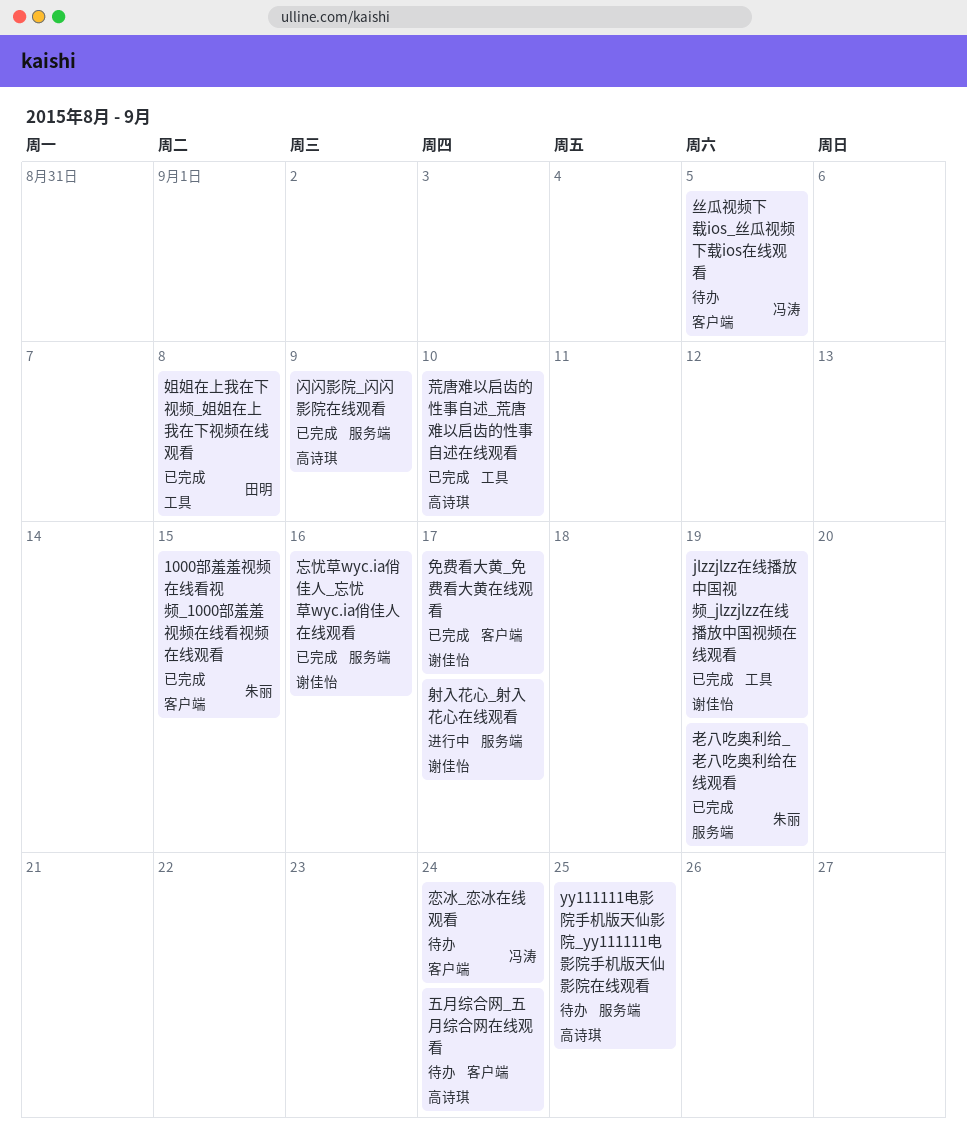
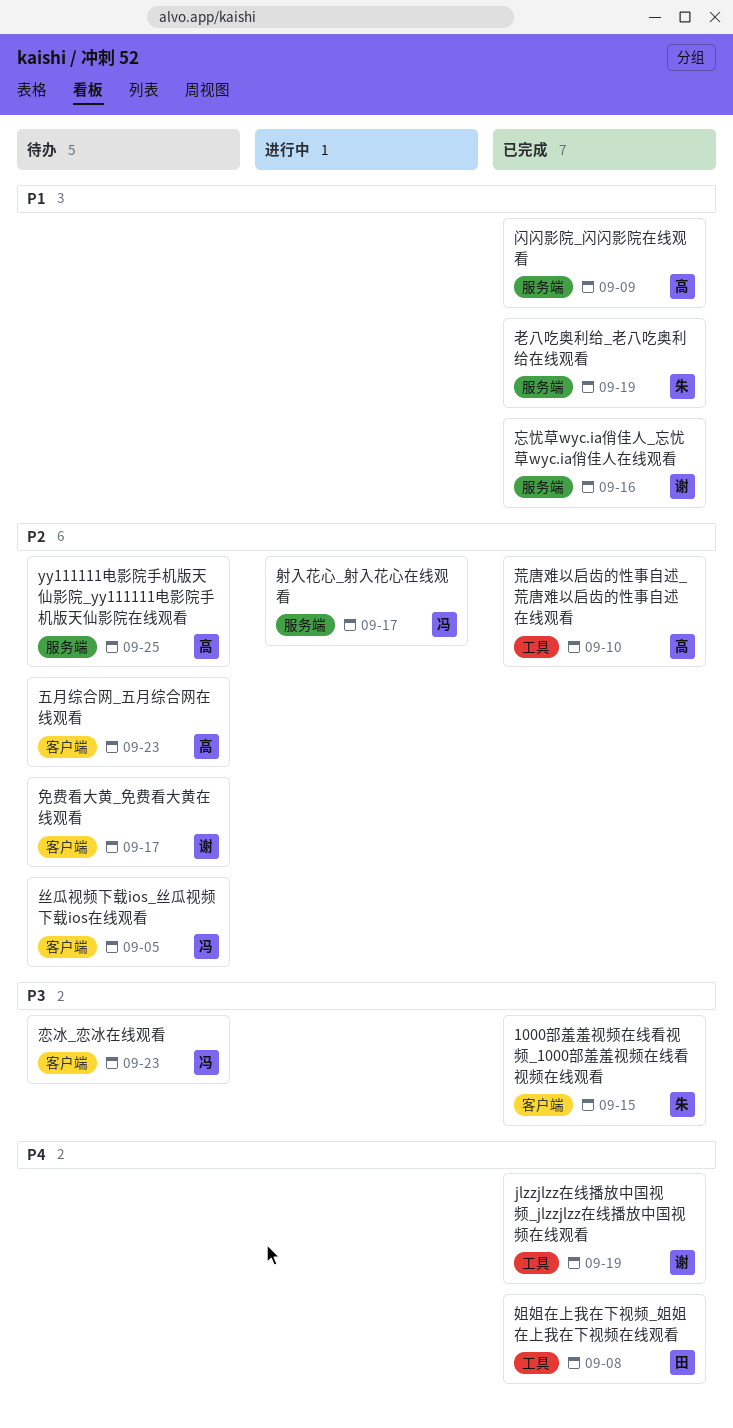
五月综合网_五月综合网在线观看, due: Sep 24 -> Sep 23
免费看大黄_免费看大黄在线观看, status: 已完成 -> 待办
射入花心_射入花心在线观看, owner: 谢佳怡 -> 冯涛
恋冰_恋冰在线观看, due: Sep 24 -> Sep 23

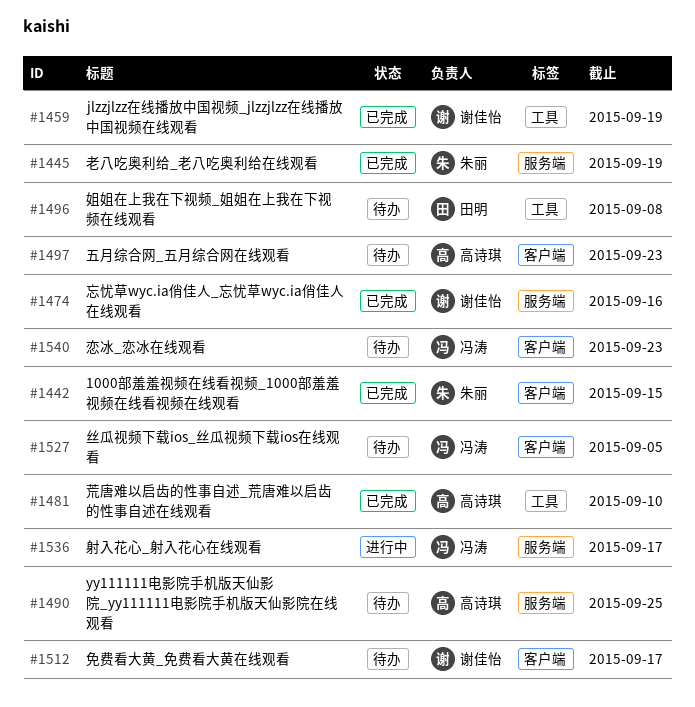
姐姐在上我在下视频_姐姐在上我在下视频在线观看, status: 已完成 -> 待办
闪闪影院_闪闪影院在线观看: present -> none

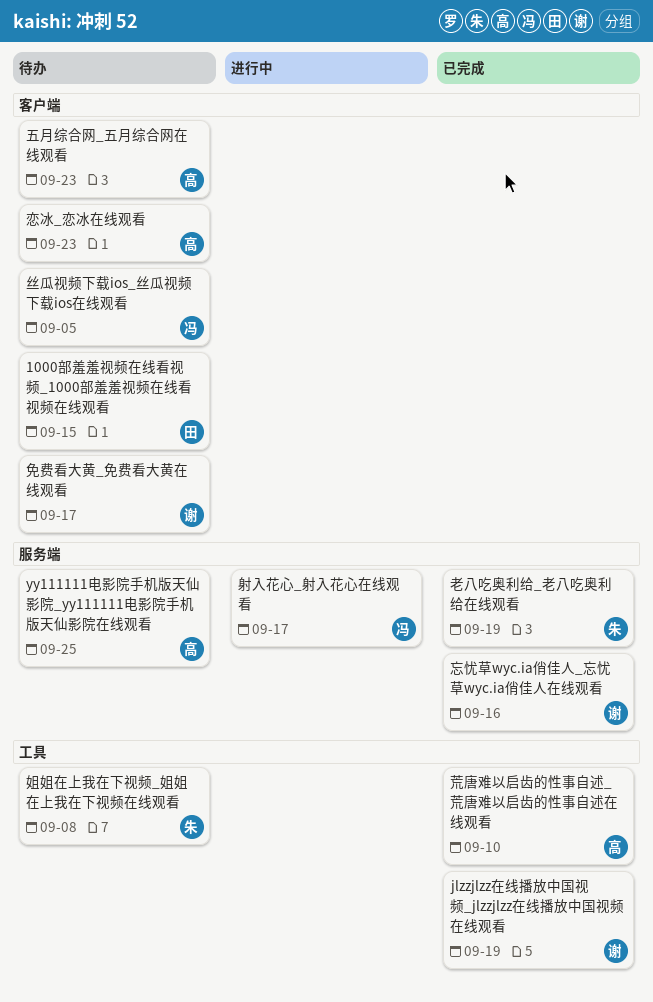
1000部羞羞视频在线看视频_1000部羞羞视频在线看视频在线观看, status: 已完成 -> 待办
1000部羞羞视频在线看视频_1000部羞羞视频在线看视频在线观看, owner: 朱丽 -> 田明
姐姐在上我在下视频_姐姐在上我在下视频在线观看, owner: 田明 -> 朱丽
恋冰_恋冰在线观看, owner: 冯涛 -> 高诗琪

